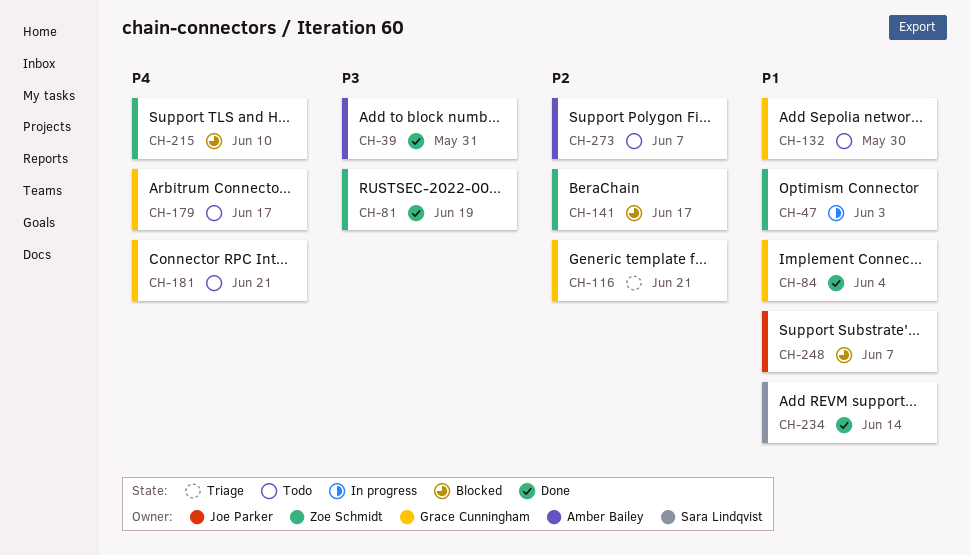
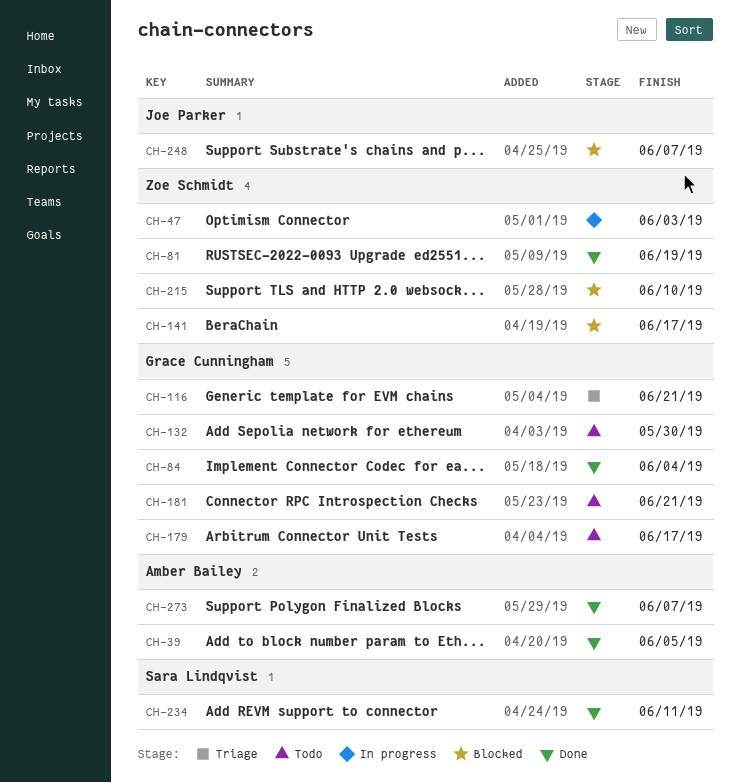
CH-39, due: May 31 -> Jun 5
CH-234, due: Jun 14 -> Jun 11
CH-273, status: Todo -> Done

